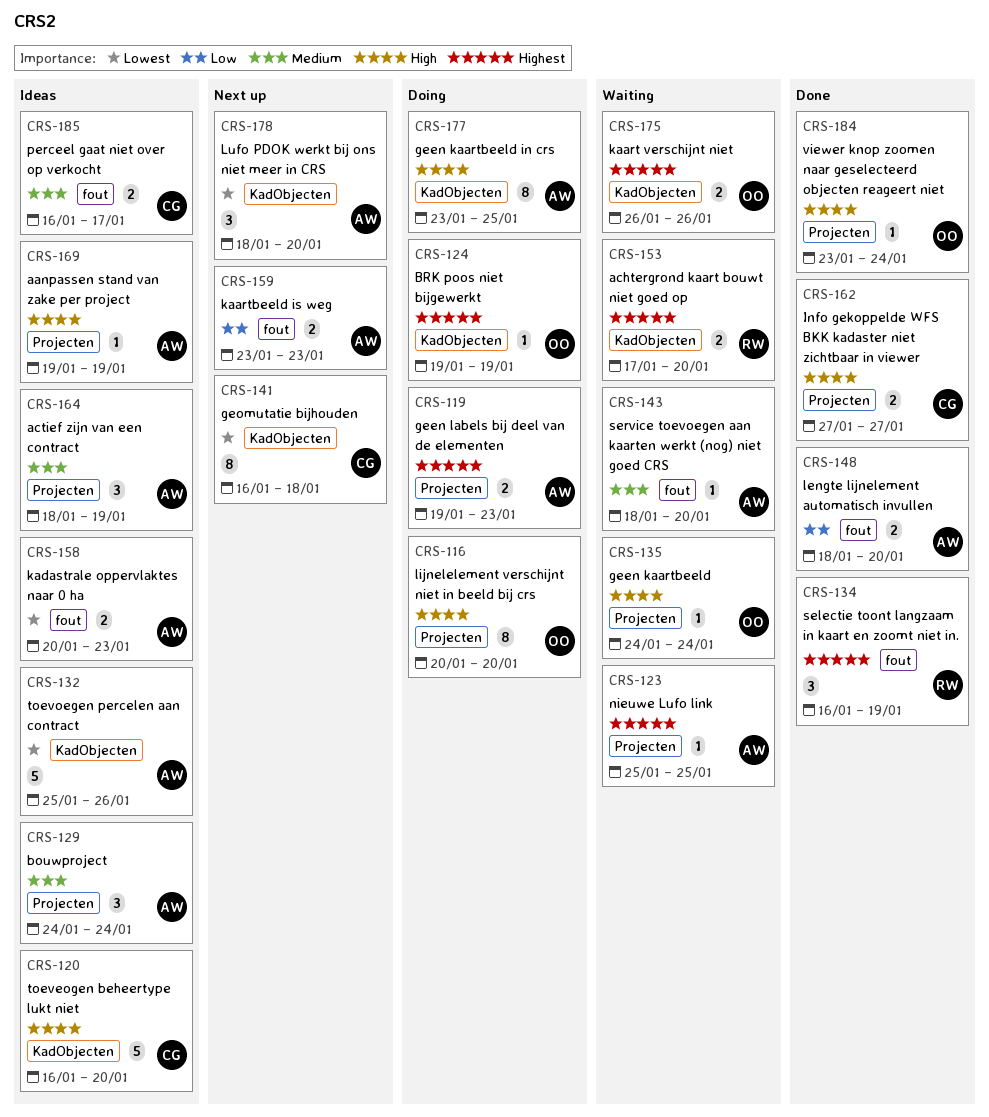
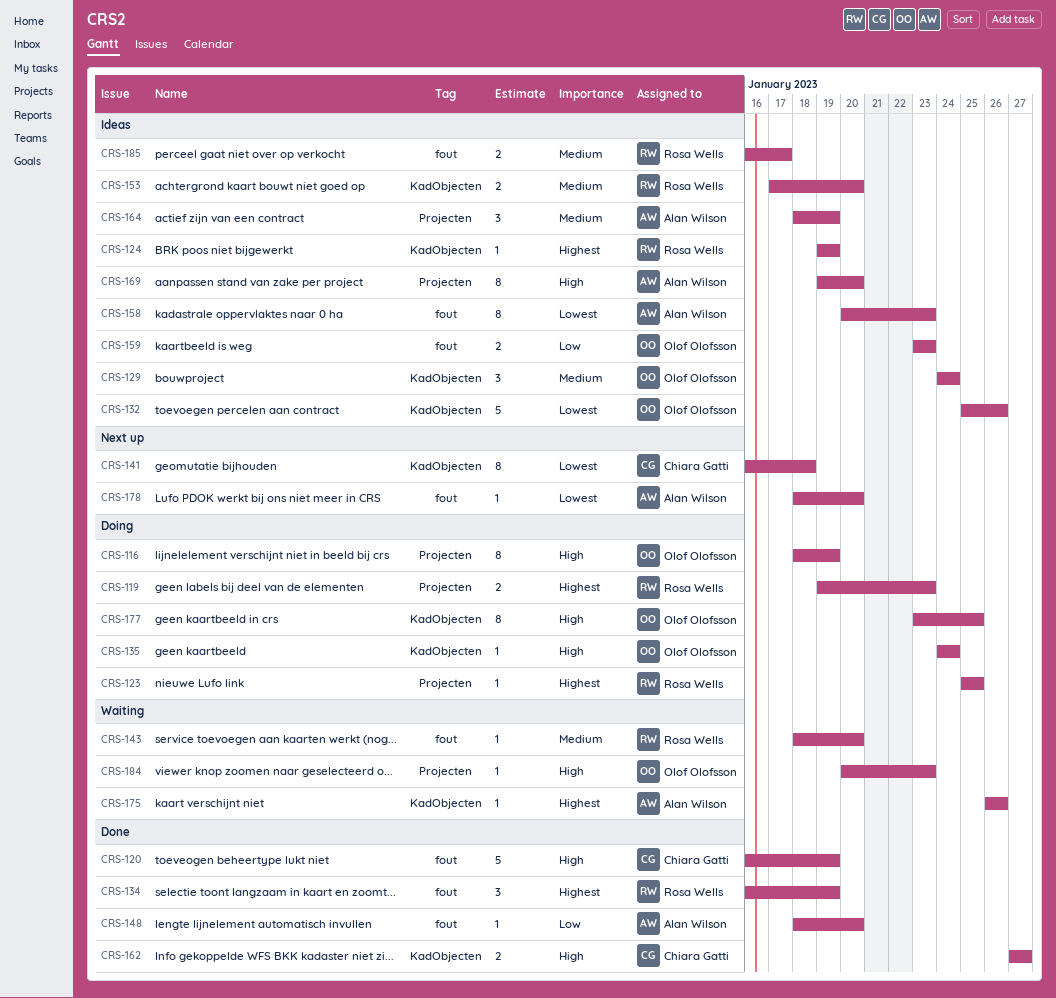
CRS-116, start: Jan 20 -> Jan 18
CRS-116, due: Jan 20 -> Jan 19
CRS-119, owner: Alan Wilson -> Rosa Wells
CRS-120, status: Ideas -> Done
CRS-120, label: KadObjecten -> fout
CRS-120, due: Jan 20 -> Jan 19
CRS-123, status: Waiting -> Doing
CRS-123, owner: Alan Wilson -> Rosa Wells
CRS-124, status: Doing -> Ideas
CRS-124, owner: Olof Olofsson -> Rosa Wells
CRS-129, owner: Alan Wilson -> Olof Olofsson
CRS-129, label: Projecten -> KadObjecten
CRS-132, owner: Alan Wilson -> Olof Olofsson
CRS-135, status: Waiting -> Doing
CRS-135, label: Projecten -> KadObjecten
CRS-143, owner: Alan Wilson -> Rosa Wells
CRS-148, estimate: 2 -> 1
CRS-153, status: Waiting -> Ideas
CRS-153, priority: Highest -> Medium
CRS-158, estimate: 2 -> 8
CRS-159, status: Next up -> Ideas
CRS-159, owner: Alan Wilson -> Olof Olofsson
CRS-162, label: Projecten -> KadObjecten
CRS-169, estimate: 1 -> 8
CRS-169, due: Jan 19 -> Jan 20
CRS-175, owner: Olof Olofsson -> Alan Wilson
CRS-175, estimate: 2 -> 1
CRS-177, owner: Alan Wilson -> Olof Olofsson
CRS-178, label: KadObjecten -> fout
CRS-178, estimate: 3 -> 1
CRS-184, status: Done -> Waiting
CRS-184, start: Jan 23 -> Jan 20
CRS-184, due: Jan 24 -> Jan 23
CRS-185, owner: Chiara Gatti -> Rosa Wells

